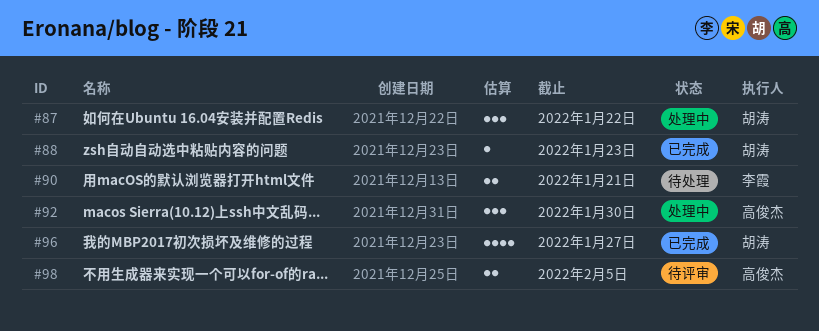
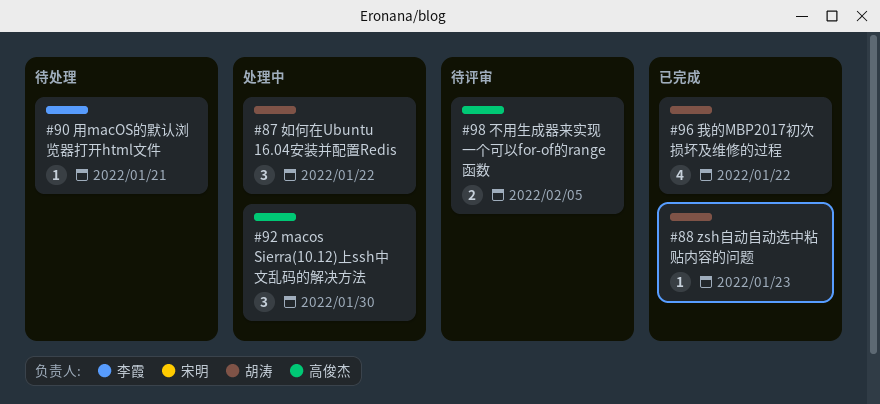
#90, estimate: 2 -> 1
#96, due: Jan 27 -> Jan 22

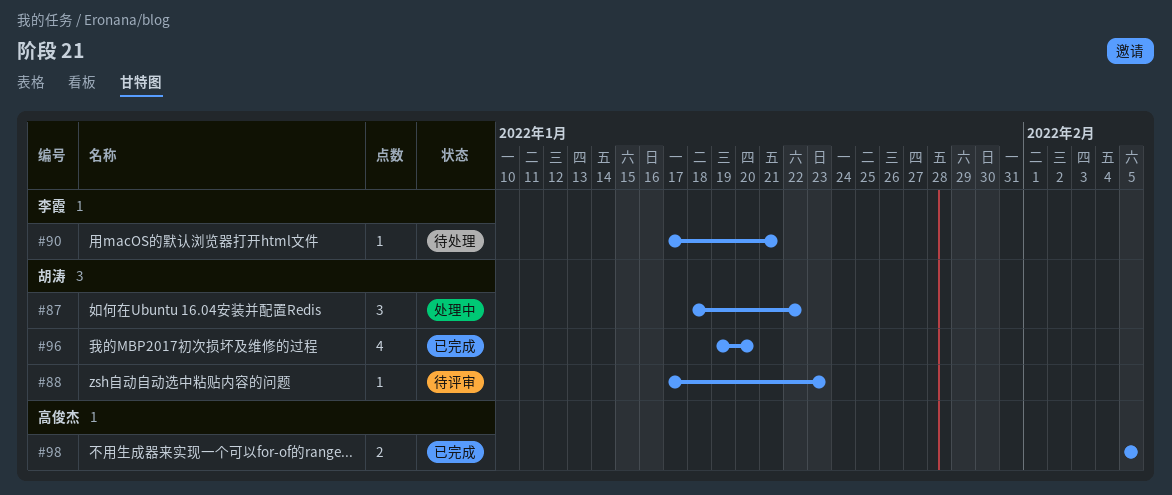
#88, status: 已完成 -> 待评审
#92: present -> none
#96, due: Jan 22 -> Jan 20
#98, status: 待评审 -> 已完成

